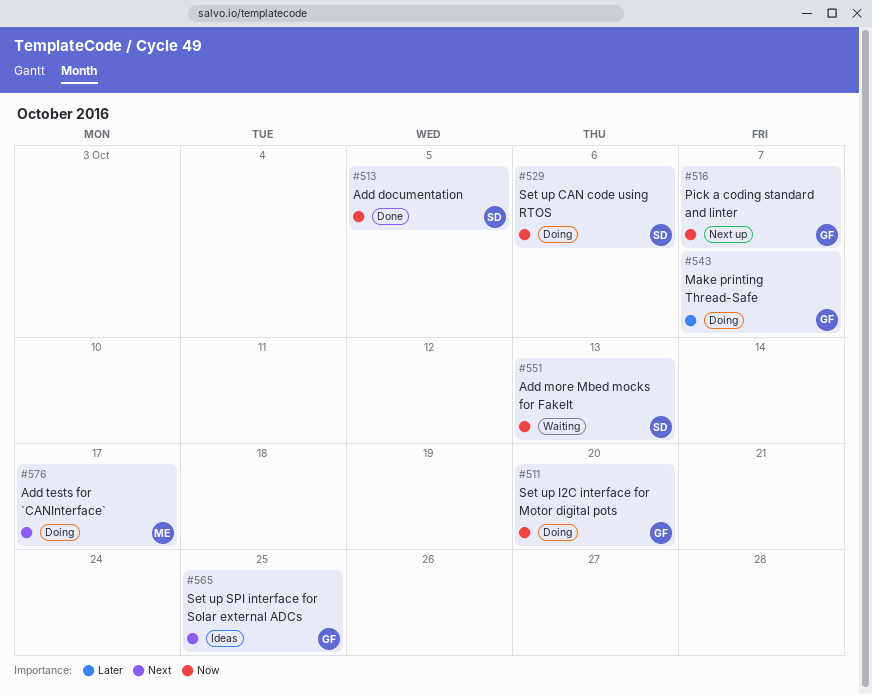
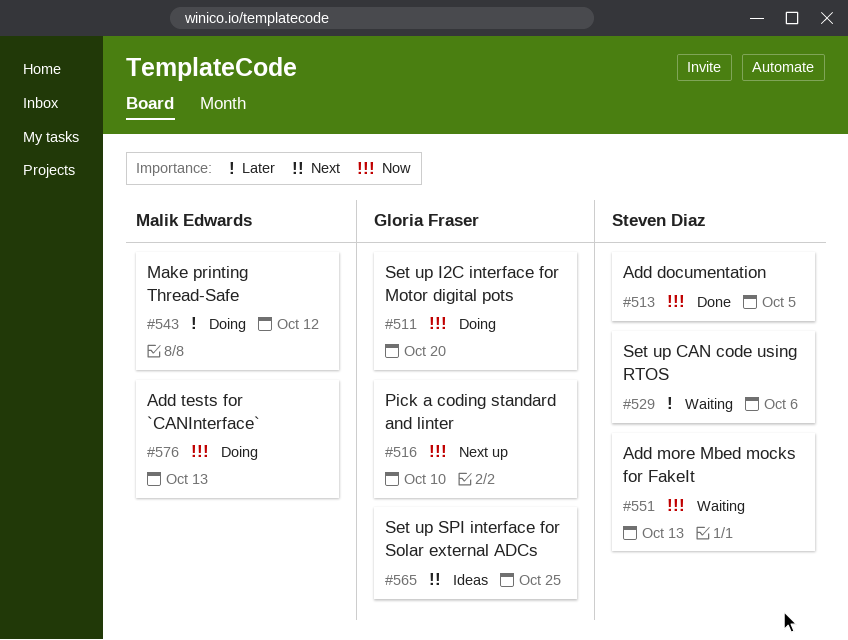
#516, due: Oct 7 -> Oct 10
#529, status: Doing -> Waiting
#529, priority: Now -> Later
#543, owner: Gloria Fraser -> Malik Edwards
#543, due: Oct 7 -> Oct 12
#576, priority: Next -> Now
#576, due: Oct 17 -> Oct 13

